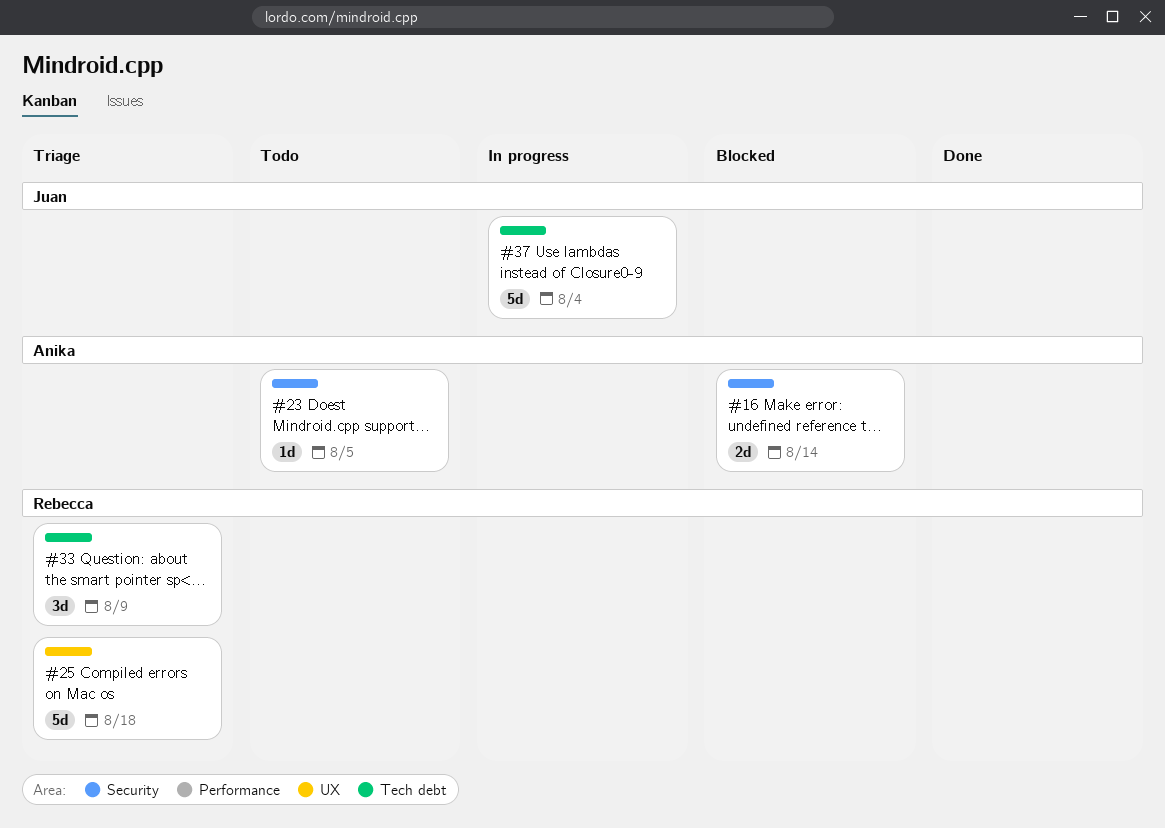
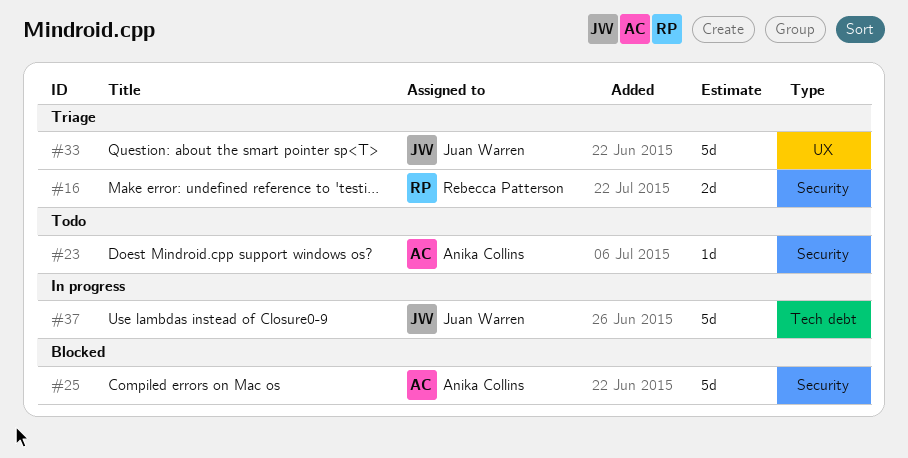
#16, status: Blocked -> Triage
#16, owner: Anika Collins -> Rebecca Patterson
#25, status: Triage -> Blocked
#25, owner: Rebecca Patterson -> Anika Collins
#25, label: UX -> Security
#33, owner: Rebecca Patterson -> Juan Warren
#33, label: Tech debt -> UX
#33, estimate: 3d -> 5d

